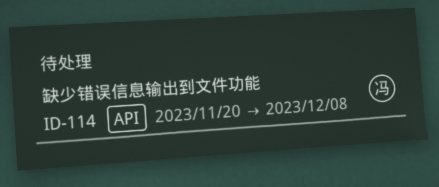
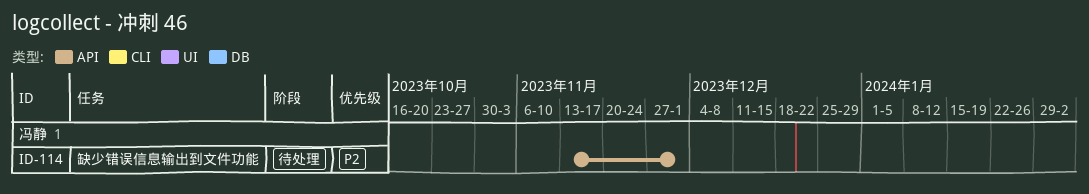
ID-114, start: Nov 20 -> Nov 13
ID-114, due: Dec 8 -> Dec 1

